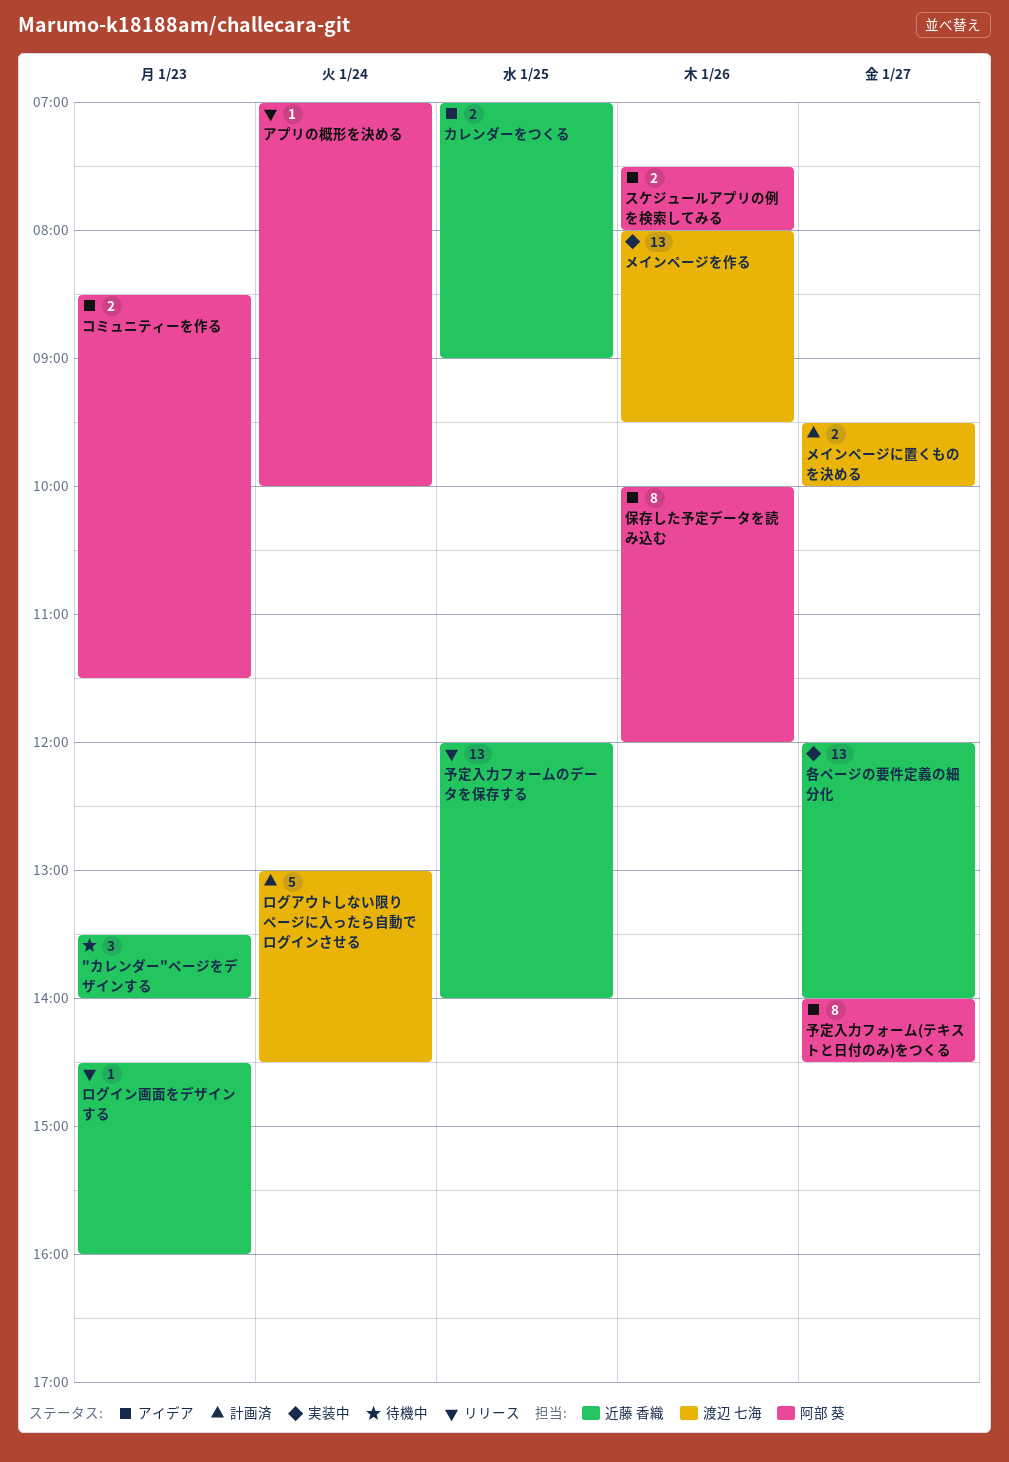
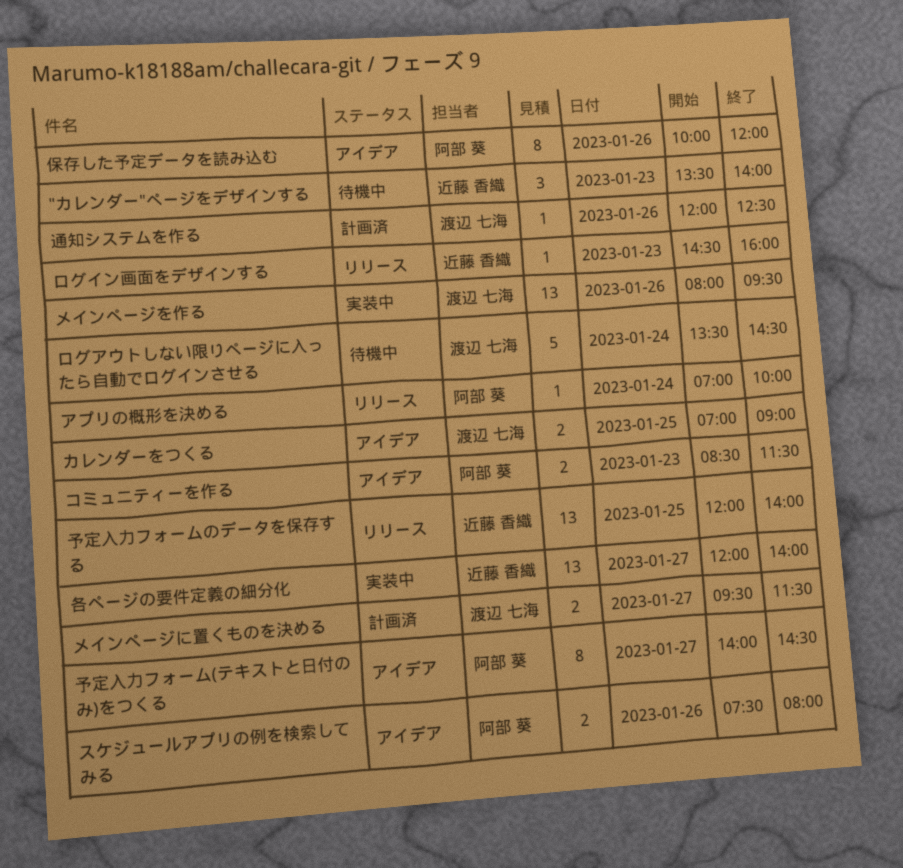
カレンダーをつくる, owner: 近藤 香織 -> 渡辺 七海
メインページに置くものを決める, ends: 10:00 -> 11:30
ログアウトしない限りページに入ったら自動でログインさせる, status: 計画済 -> 待機中
ログアウトしない限りページに入ったら自動でログインさせる, begins: 13:00 -> 13:30
通知システムを作る: none -> present

